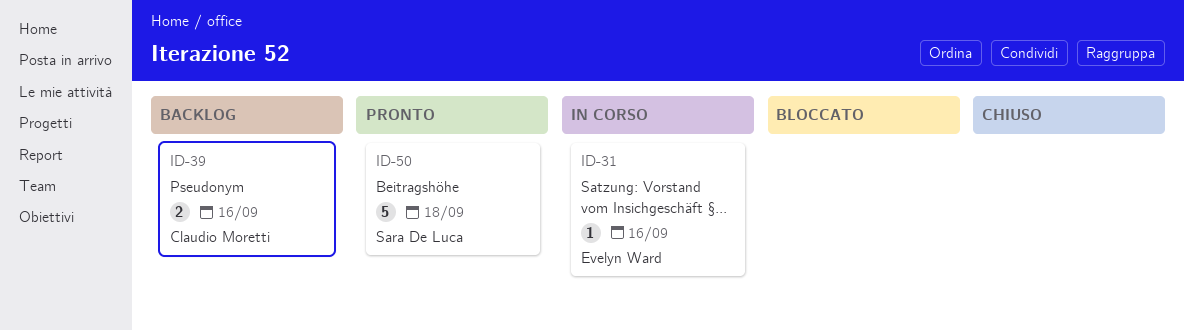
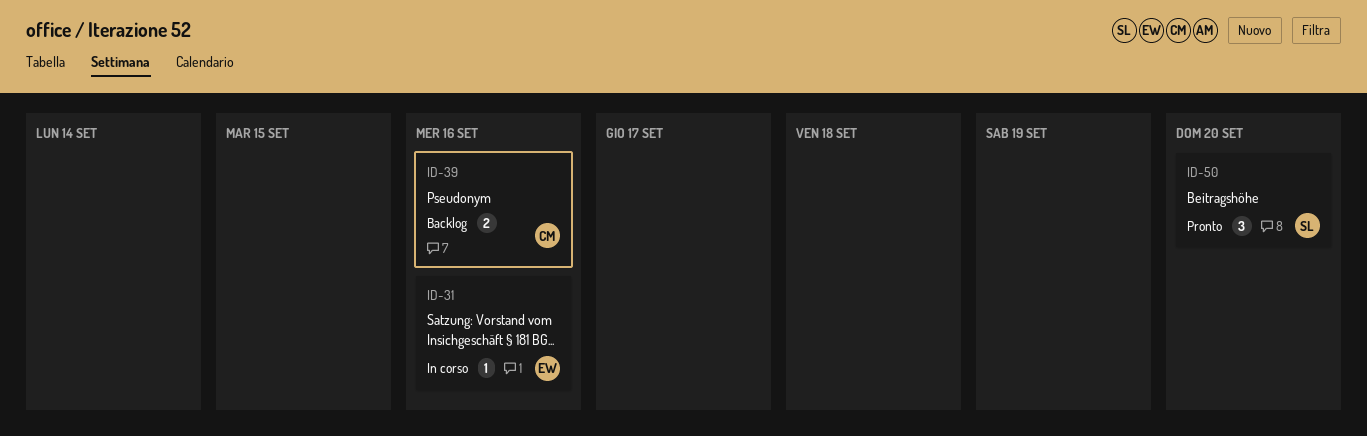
ID-50, estimate: 5 -> 3
ID-50, due: Sep 18 -> Sep 20

